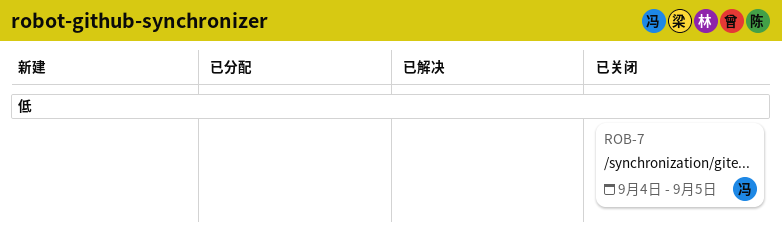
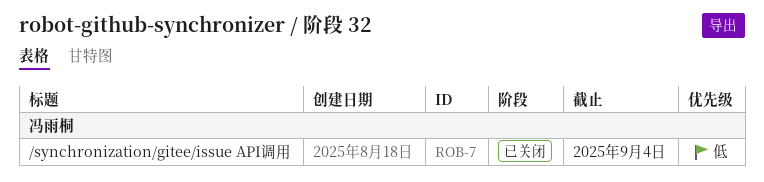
ROB-7, due: Sep 5 -> Sep 4

